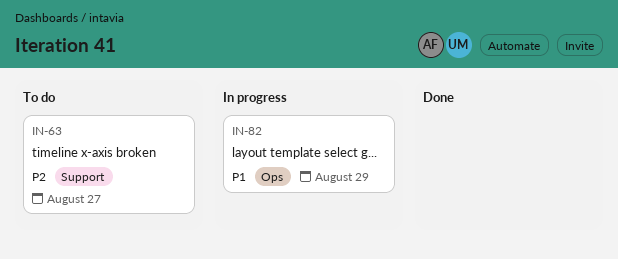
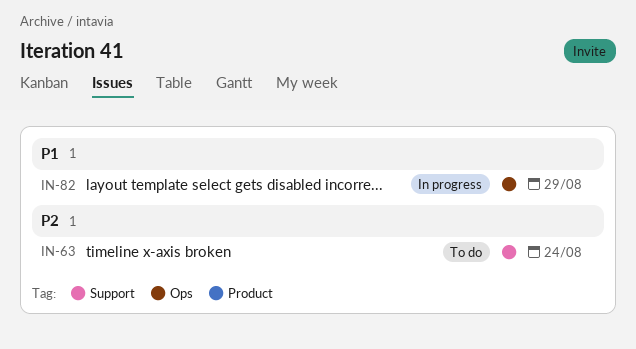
IN-63, due: Aug 27 -> Aug 24

